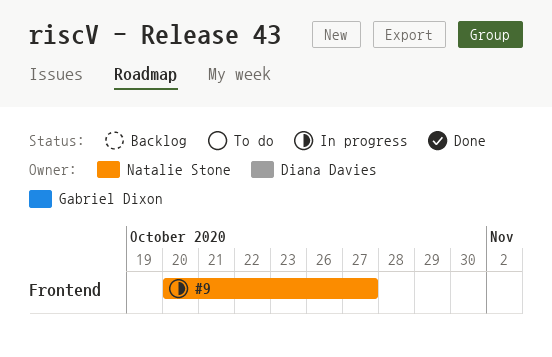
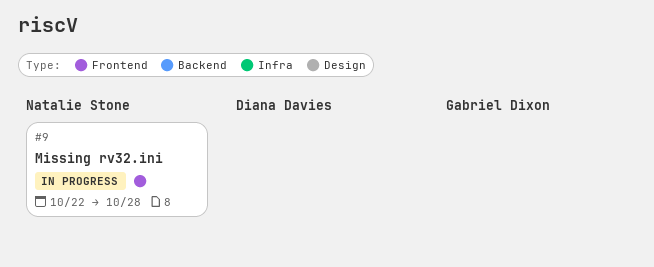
#9, start: Oct 20 -> Oct 22
#9, due: Oct 27 -> Oct 28

